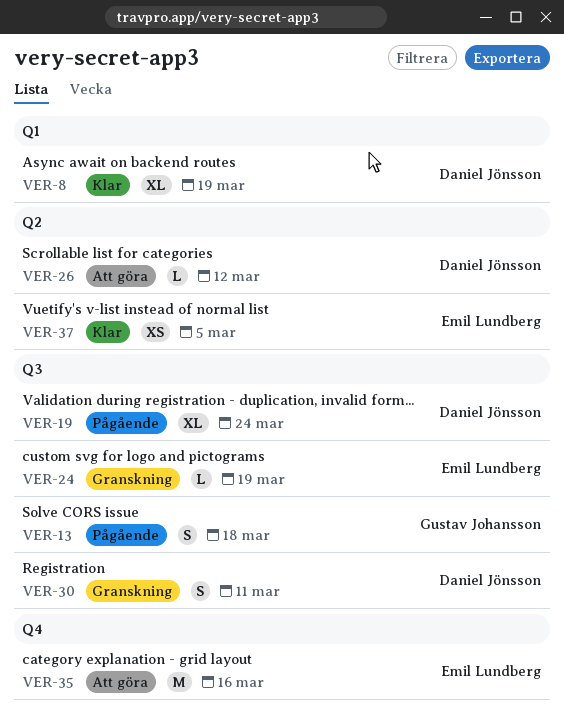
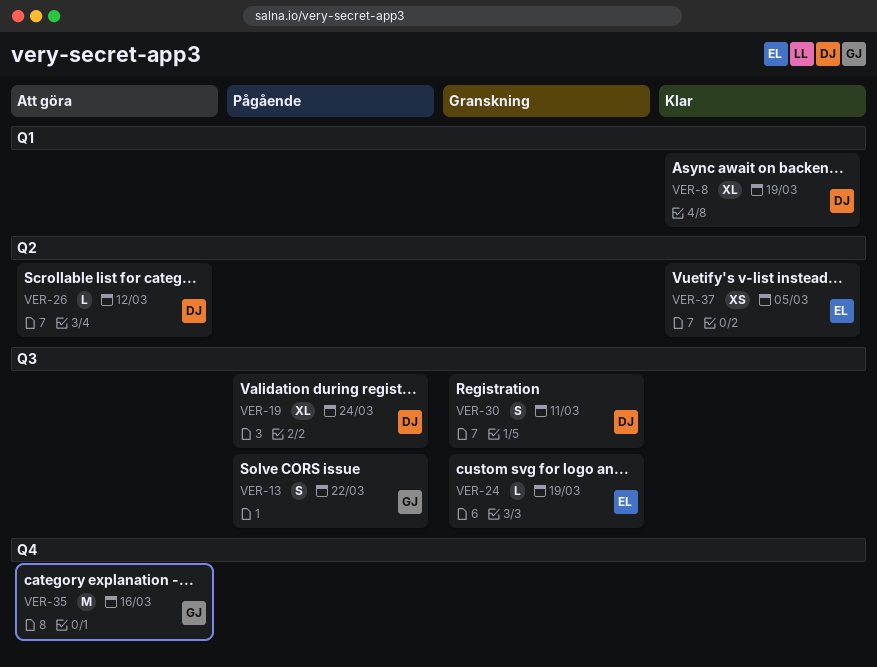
VER-13, due: Mar 18 -> Mar 22
VER-35, owner: Emil Lundberg -> Gustav Johansson

